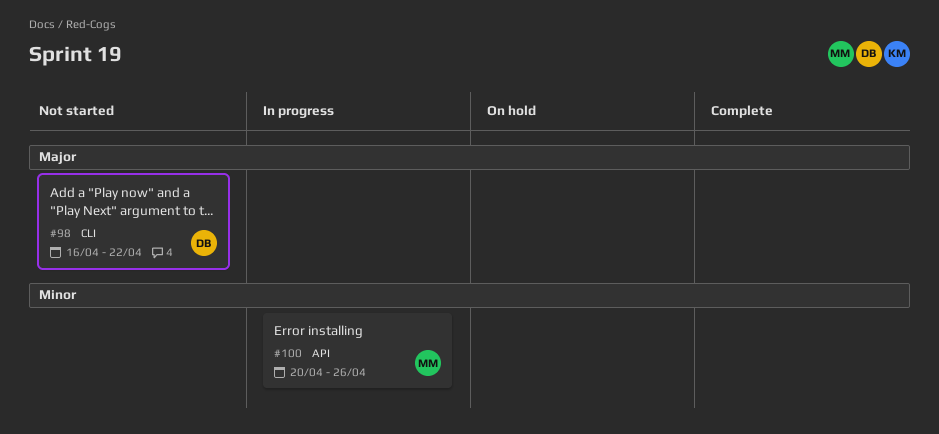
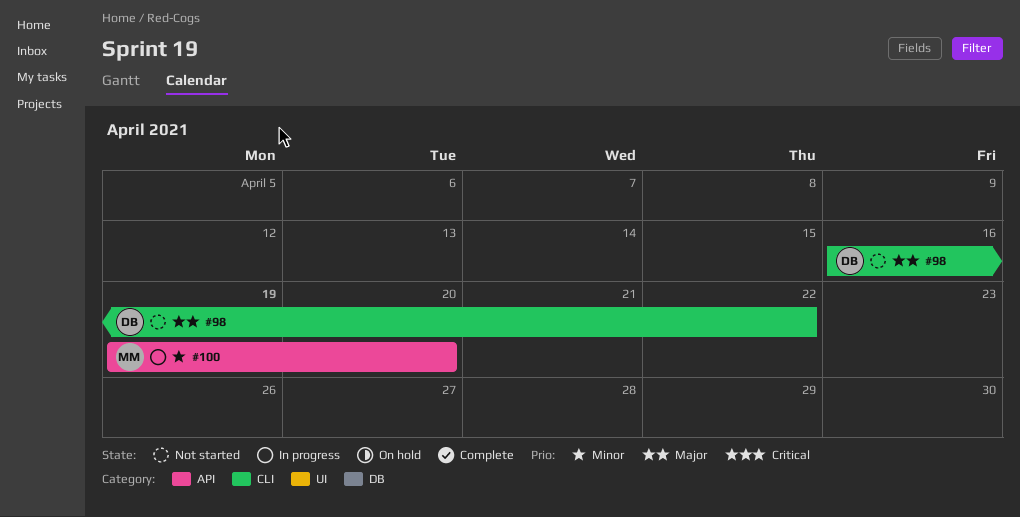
#100, start: Apr 20 -> Apr 19
#100, due: Apr 26 -> Apr 20

